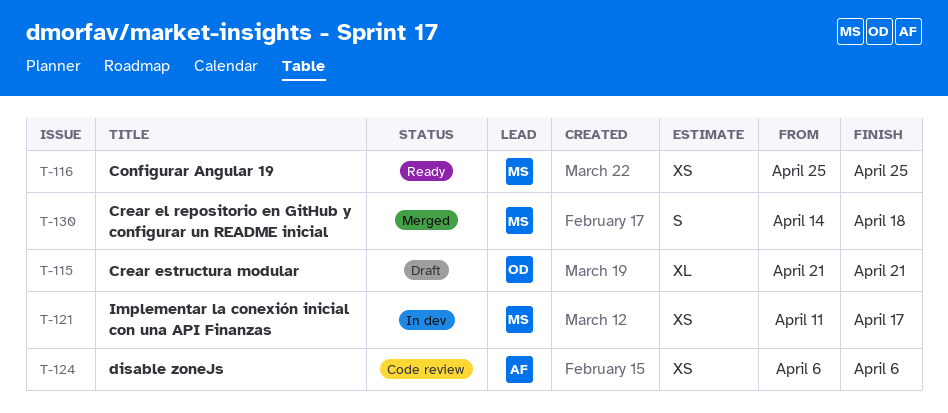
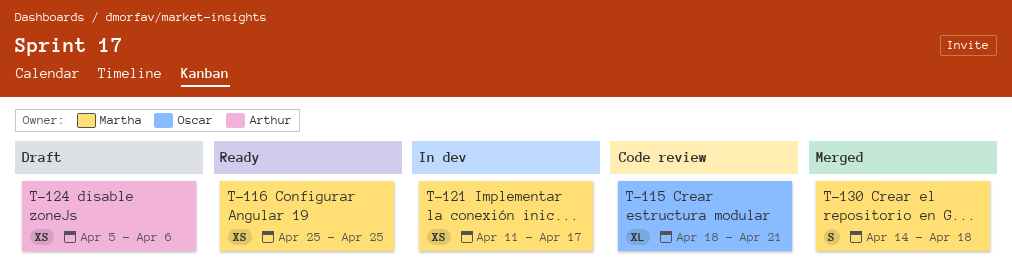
T-115, status: Draft -> Code review
T-115, start: Apr 21 -> Apr 18
T-124, status: Code review -> Draft
T-124, start: Apr 6 -> Apr 5

